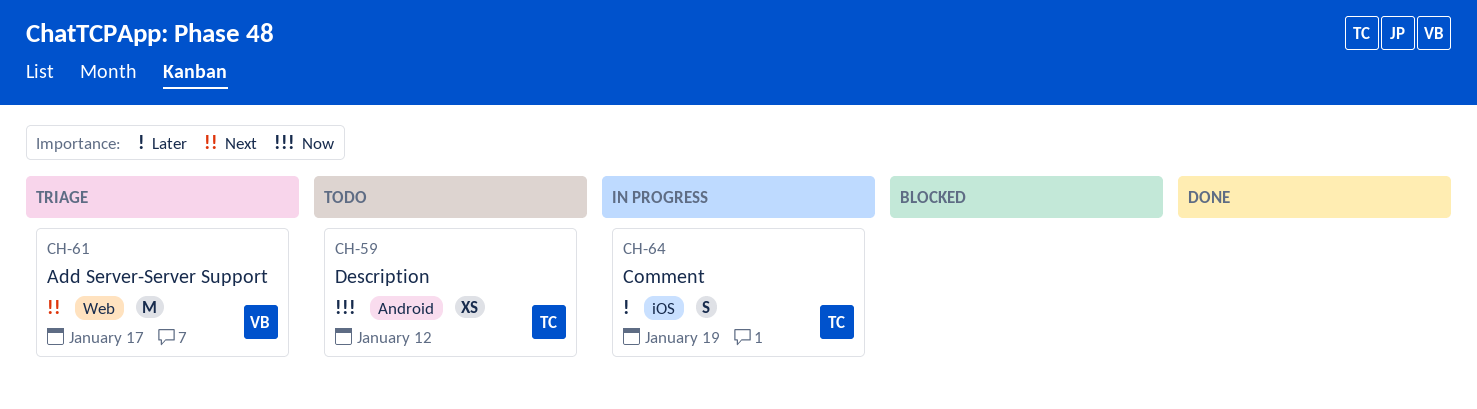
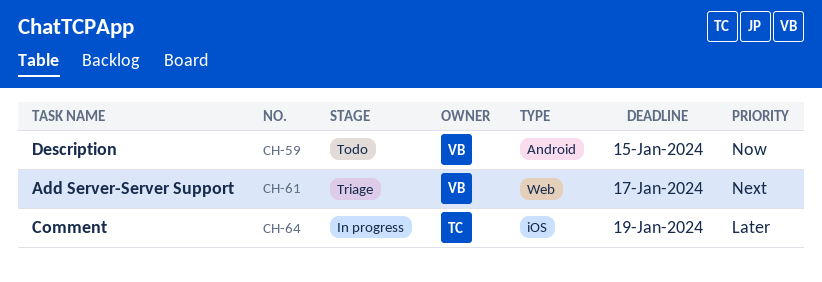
CH-59, owner: TC -> VB
CH-59, due: Jan 12 -> Jan 15

